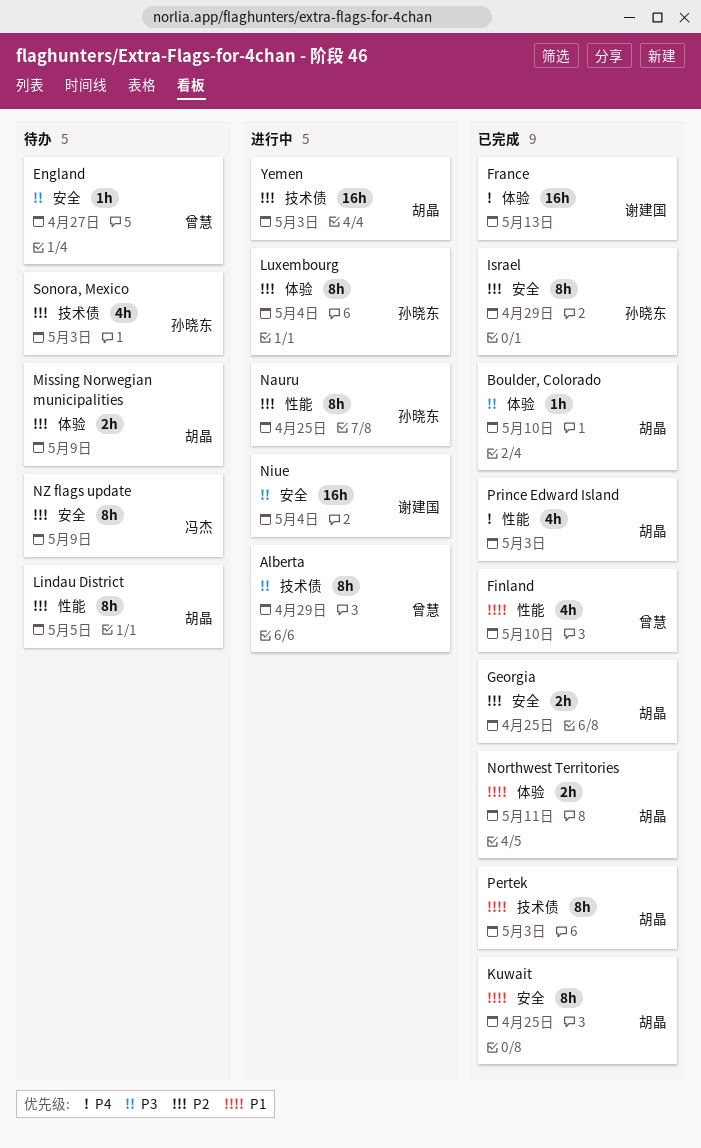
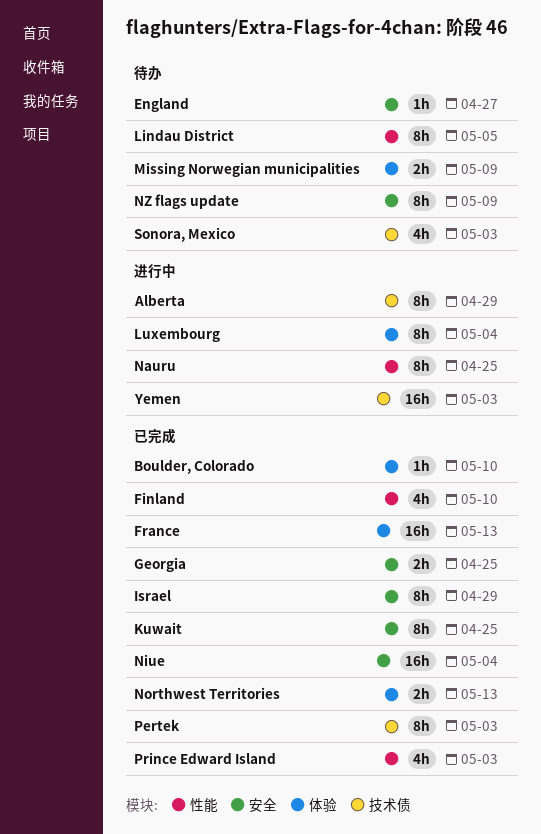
Niue, status: 进行中 -> 已完成
Northwest Territories, due: May 11 -> May 13

